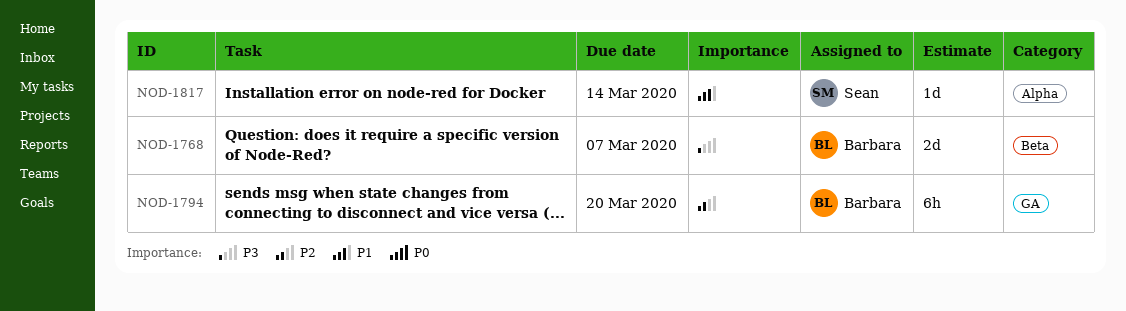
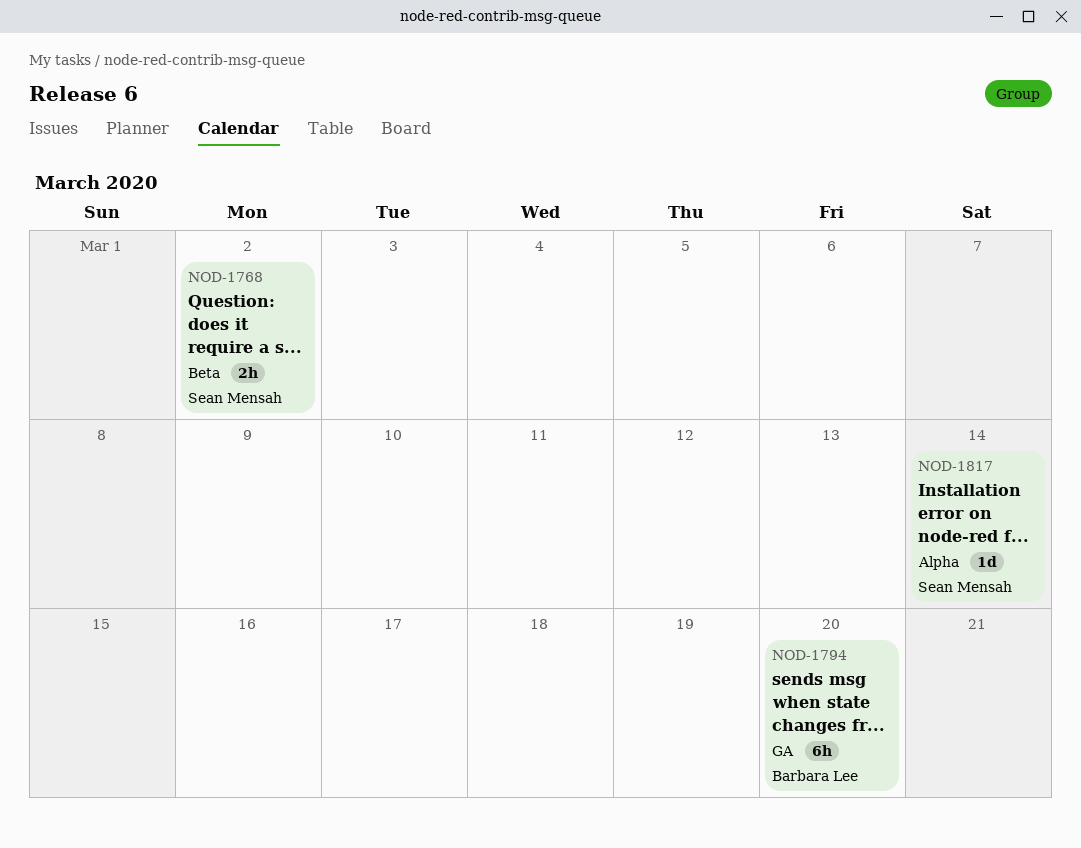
NOD-1768, owner: Barbara Lee -> Sean Mensah
NOD-1768, estimate: 2d -> 2h
NOD-1768, due: Mar 7 -> Mar 2

